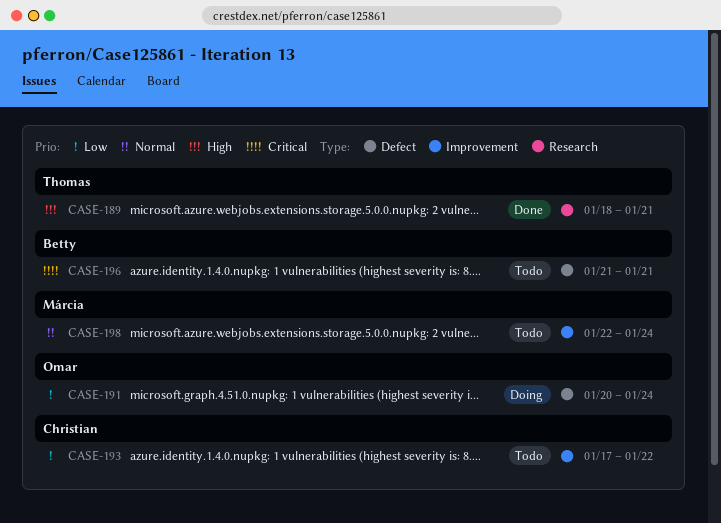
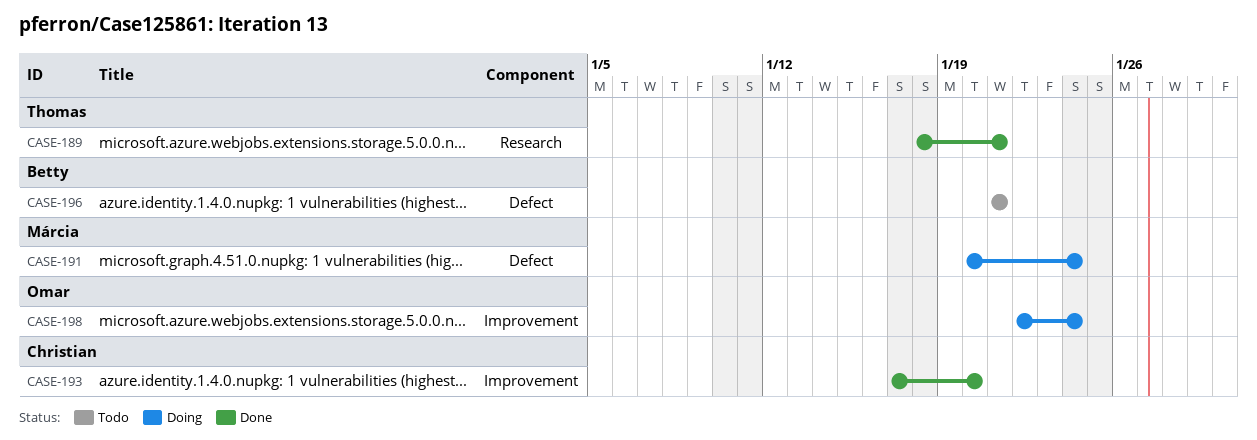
CASE-191, owner: Omar -> Márcia
CASE-193, status: Todo -> Done
CASE-193, due: Jan 22 -> Jan 20
CASE-198, status: Todo -> Doing
CASE-198, owner: Márcia -> Omar

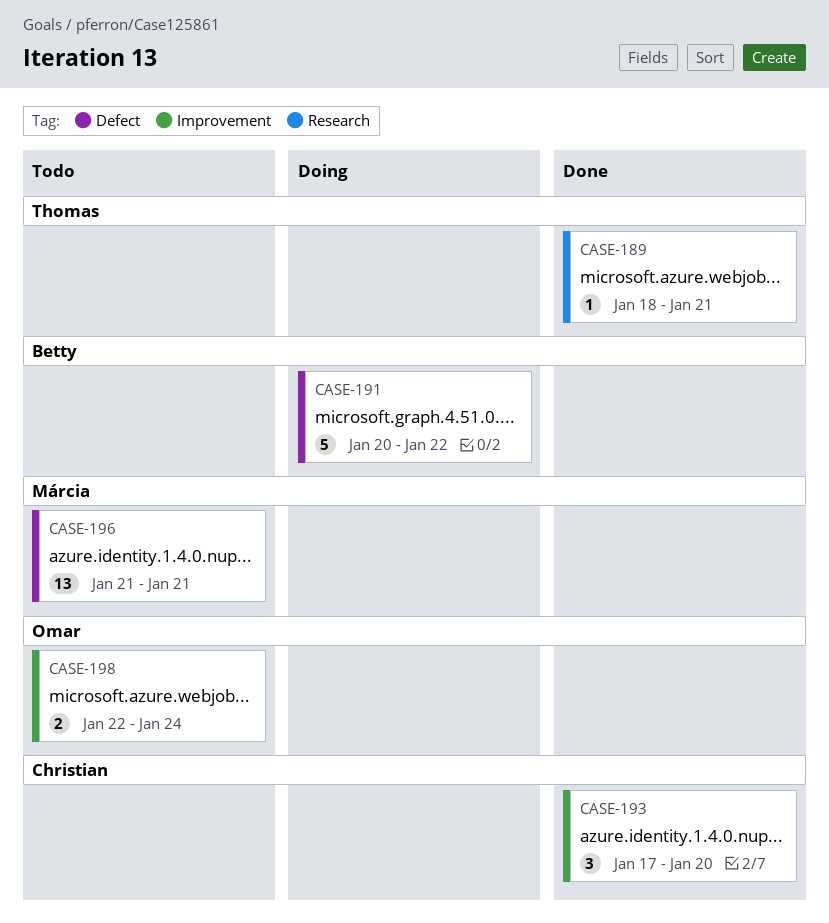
CASE-191, owner: Márcia -> Betty
CASE-191, due: Jan 24 -> Jan 22
CASE-196, owner: Betty -> Márcia
CASE-198, status: Doing -> Todo

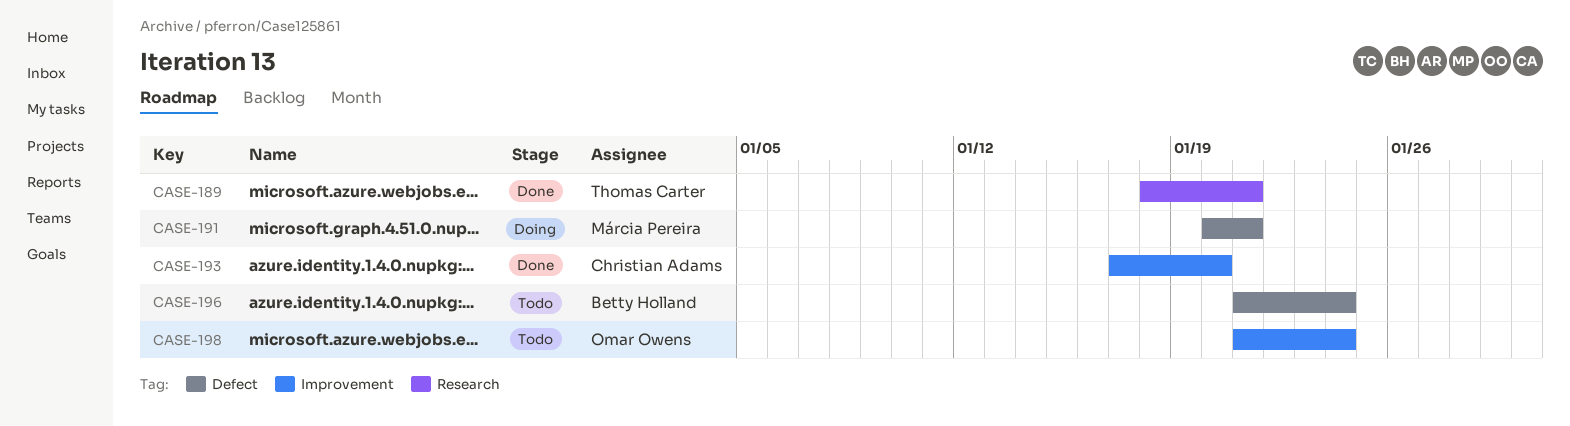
CASE-191, owner: Betty Holland -> Márcia Pereira
CASE-191, due: Jan 22 -> Jan 21
CASE-196, owner: Márcia Pereira -> Betty Holland
CASE-196, due: Jan 21 -> Jan 24
CASE-198, start: Jan 22 -> Jan 21

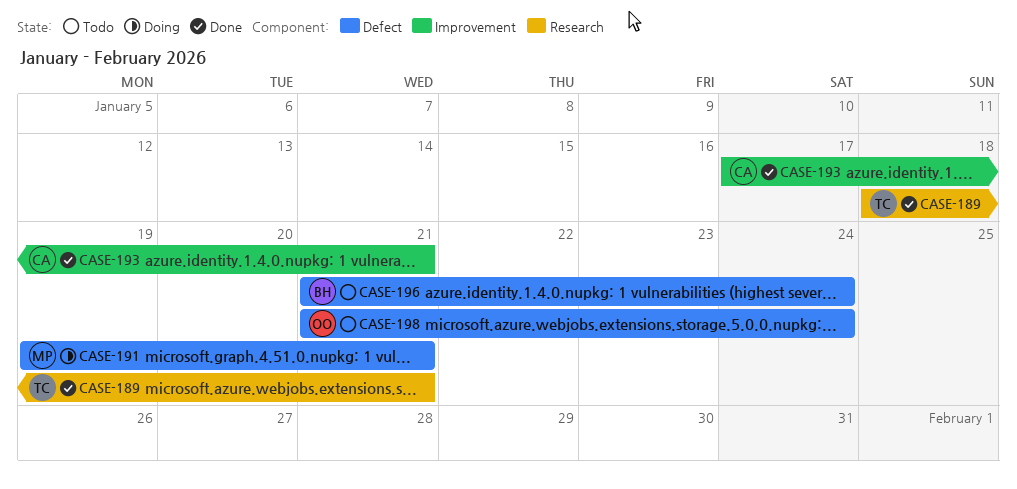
CASE-191, start: Jan 20 -> Jan 19
CASE-193, due: Jan 20 -> Jan 21
CASE-198, label: Improvement -> Defect

